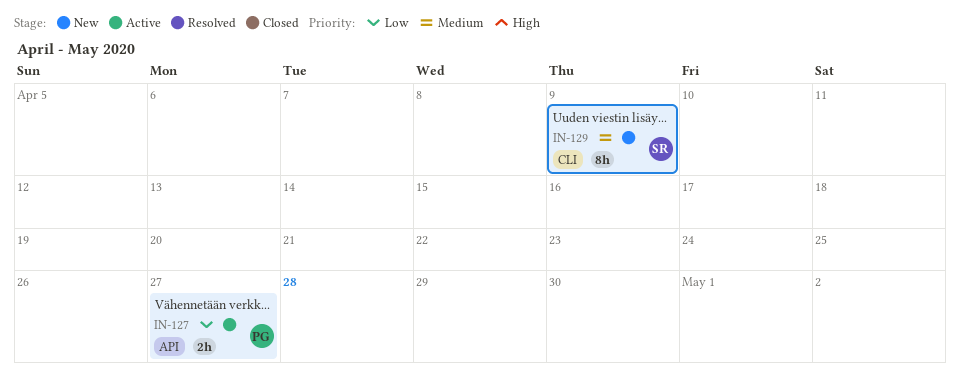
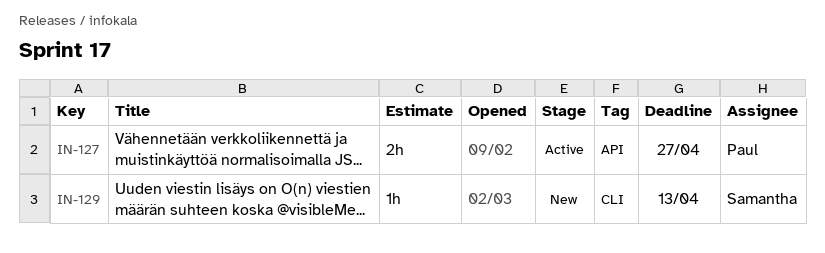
IN-129, estimate: 8h -> 1h
IN-129, due: Apr 9 -> Apr 13

